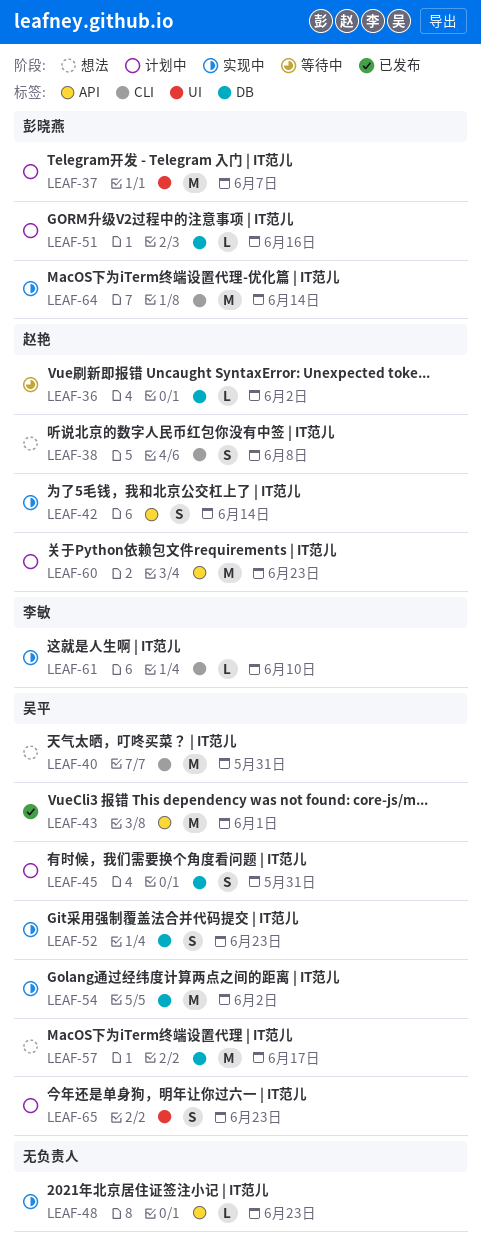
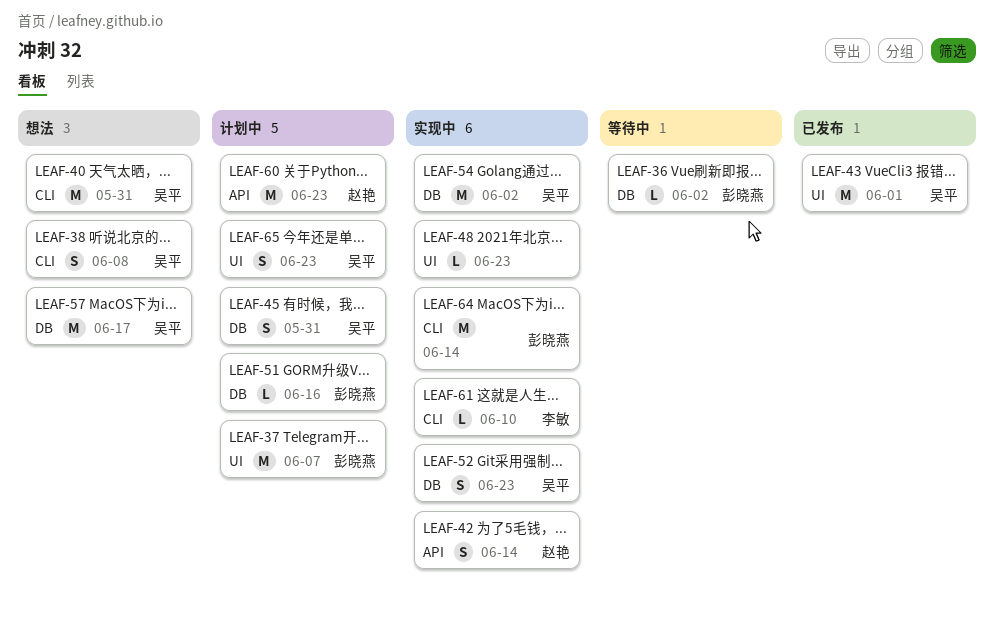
LEAF-36, owner: 赵艳 -> 彭晓燕
LEAF-38, owner: 赵艳 -> 吴平
LEAF-43, label: API -> UI
LEAF-48, label: API -> UI

